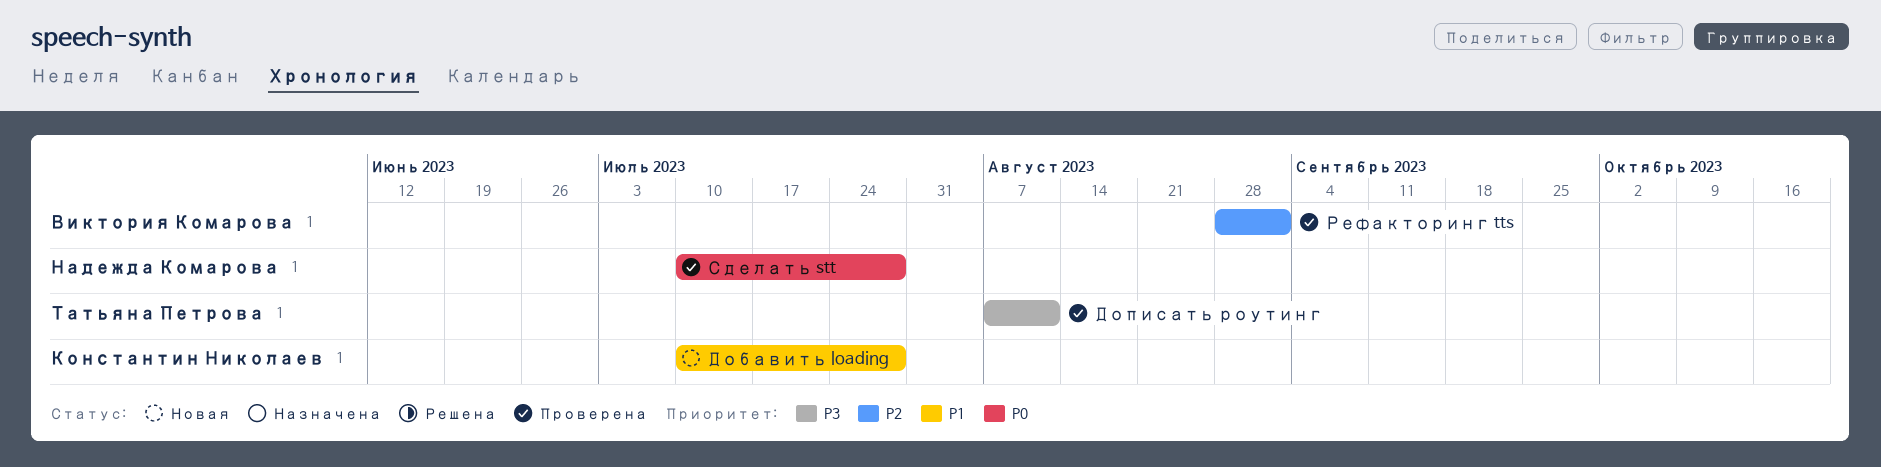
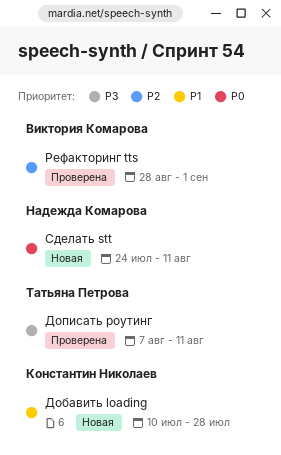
Сделать stt, status: Проверена -> Новая
Сделать stt, start: Jul 10 -> Jul 24
Сделать stt, due: Jul 28 -> Aug 11

